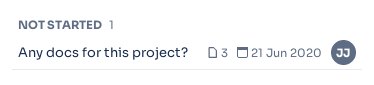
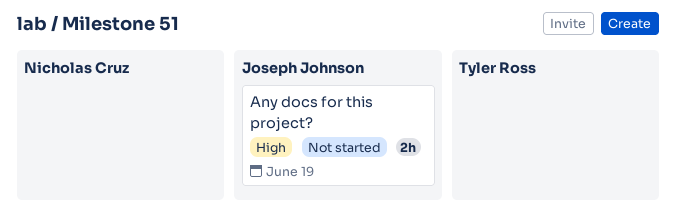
Any docs for this project?, due: Jun 21 -> Jun 19

